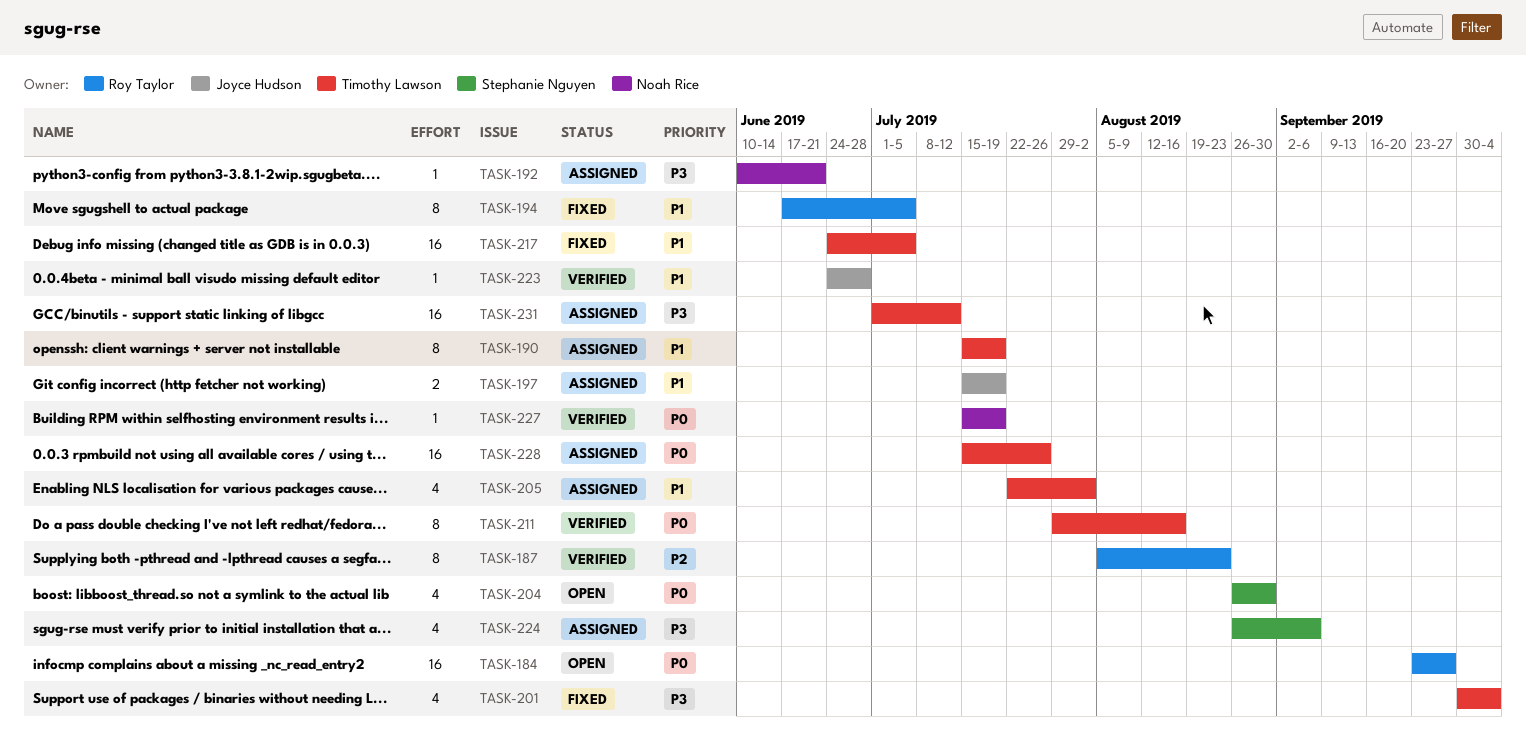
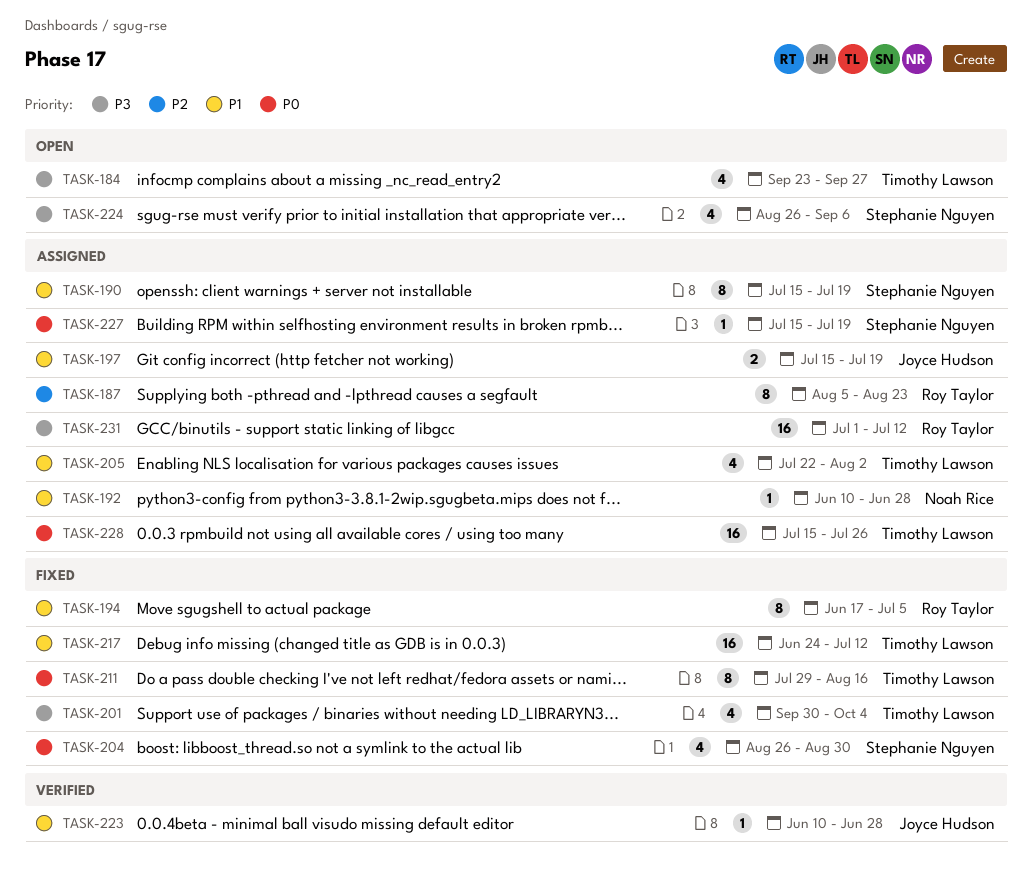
TASK-184, owner: Roy Taylor -> Timothy Lawson
TASK-184, priority: P0 -> P3
TASK-184, estimate: 16 -> 4
TASK-187, status: Verified -> Assigned
TASK-190, owner: Timothy Lawson -> Stephanie Nguyen
TASK-192, priority: P3 -> P1
TASK-192, due: Jun 21 -> Jun 28
TASK-204, status: Open -> Fixed
TASK-211, status: Verified -> Fixed
TASK-217, due: Jul 5 -> Jul 12
TASK-223, start: Jun 24 -> Jun 10
TASK-224, status: Assigned -> Open
TASK-227, status: Verified -> Assigned
TASK-227, owner: Noah Rice -> Stephanie Nguyen
TASK-231, owner: Timothy Lawson -> Roy Taylor

